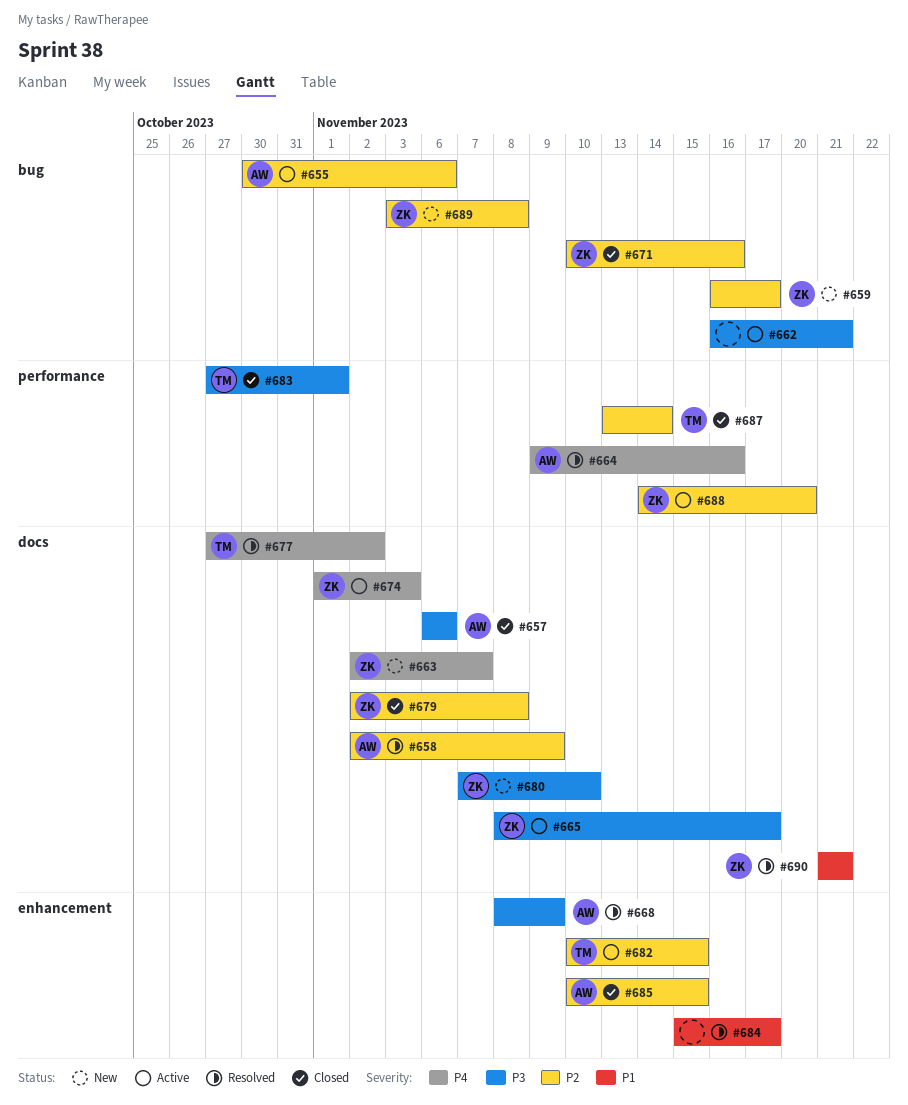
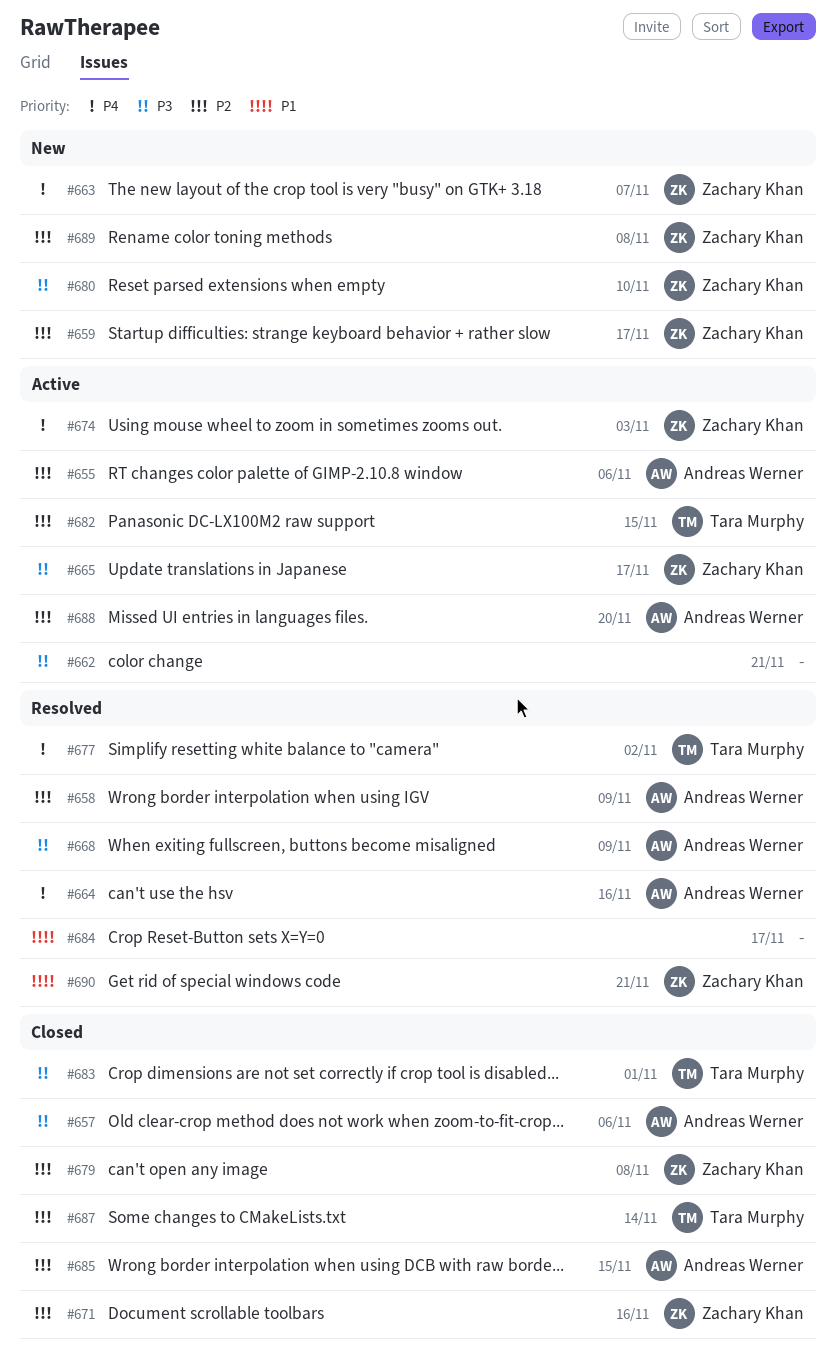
#688, owner: Zachary Khan -> Andreas Werner

